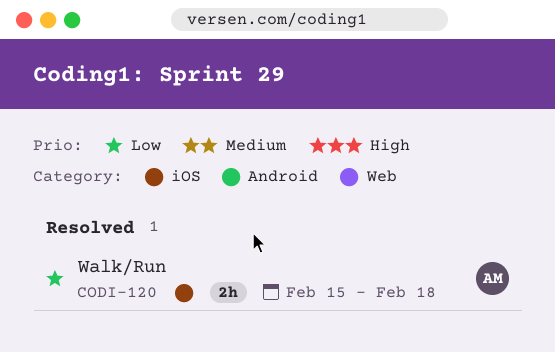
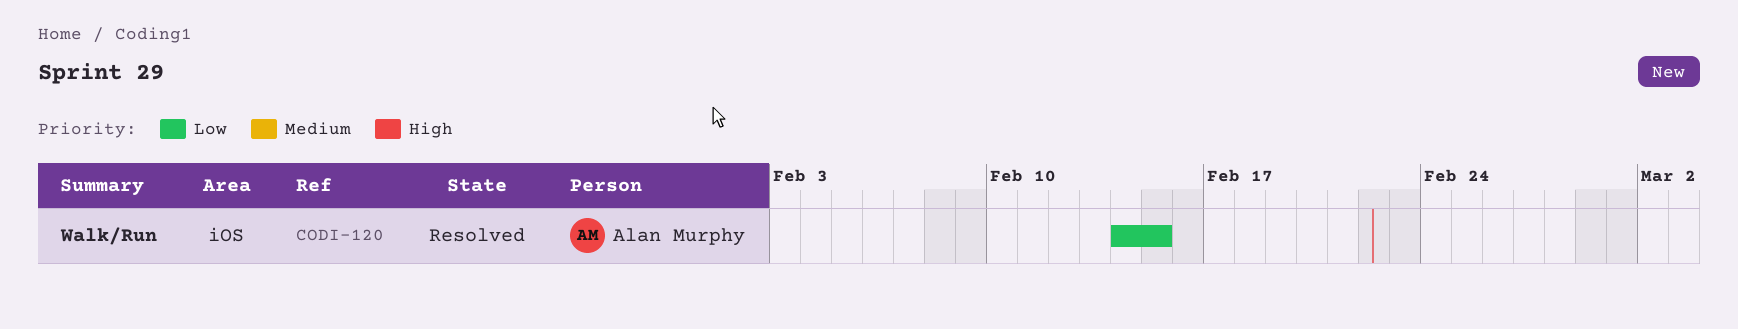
CODI-120, start: Feb 15 -> Feb 14
CODI-120, due: Feb 18 -> Feb 15

